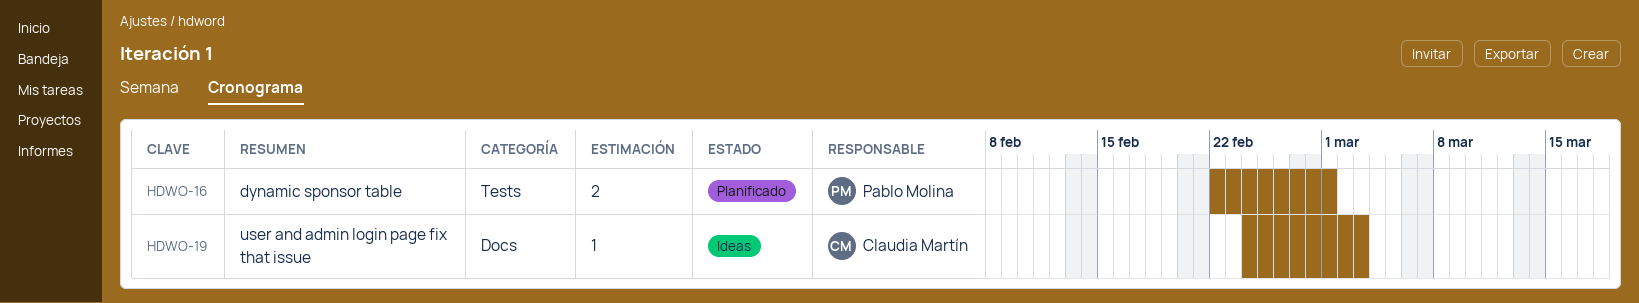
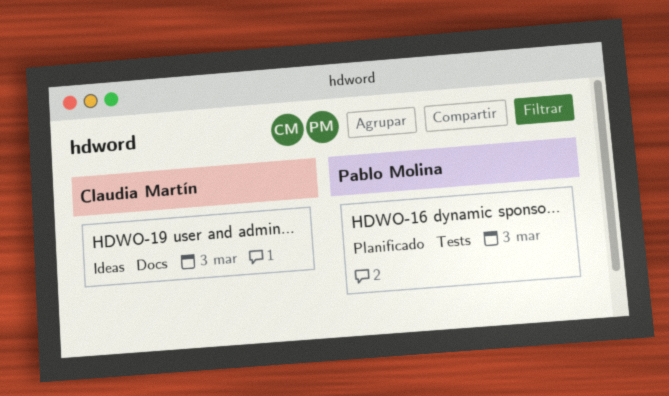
HDWO-16, due: Mar 1 -> Mar 3

